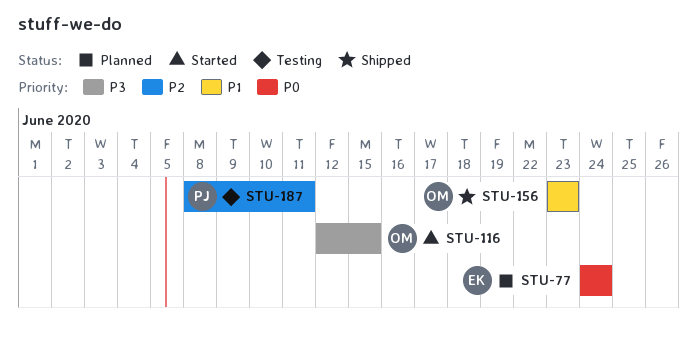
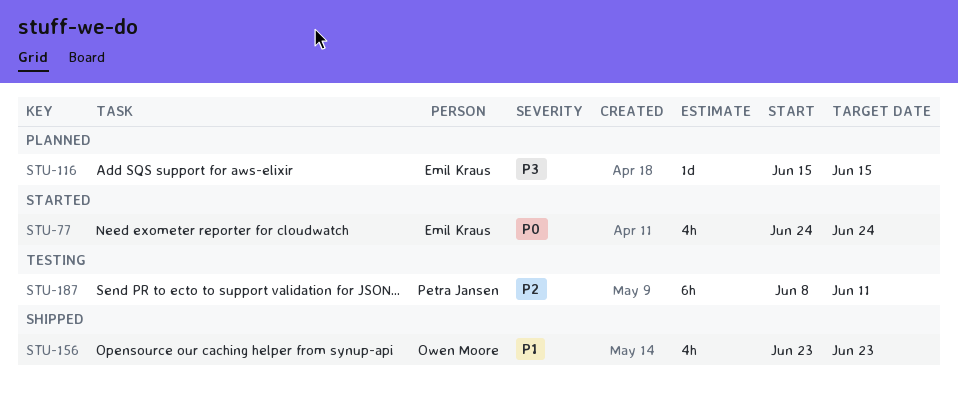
STU-77, status: Planned -> Started
STU-116, status: Started -> Planned
STU-116, owner: Owen Moore -> Emil Kraus
STU-116, start: Jun 12 -> Jun 15

